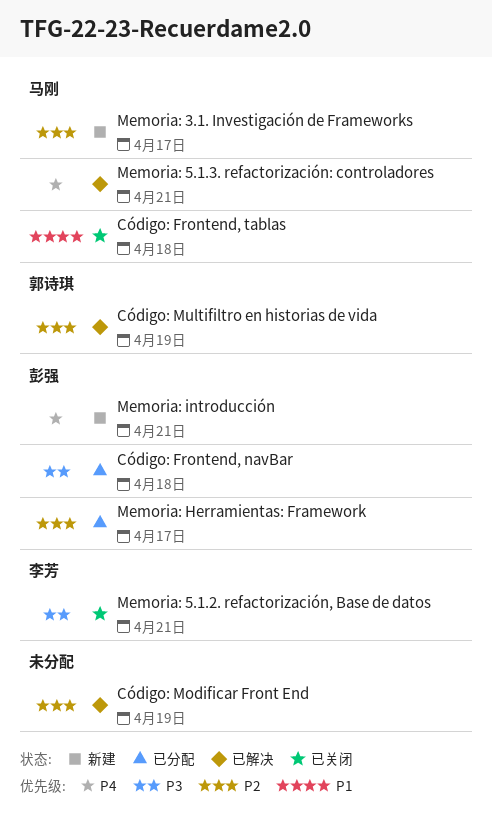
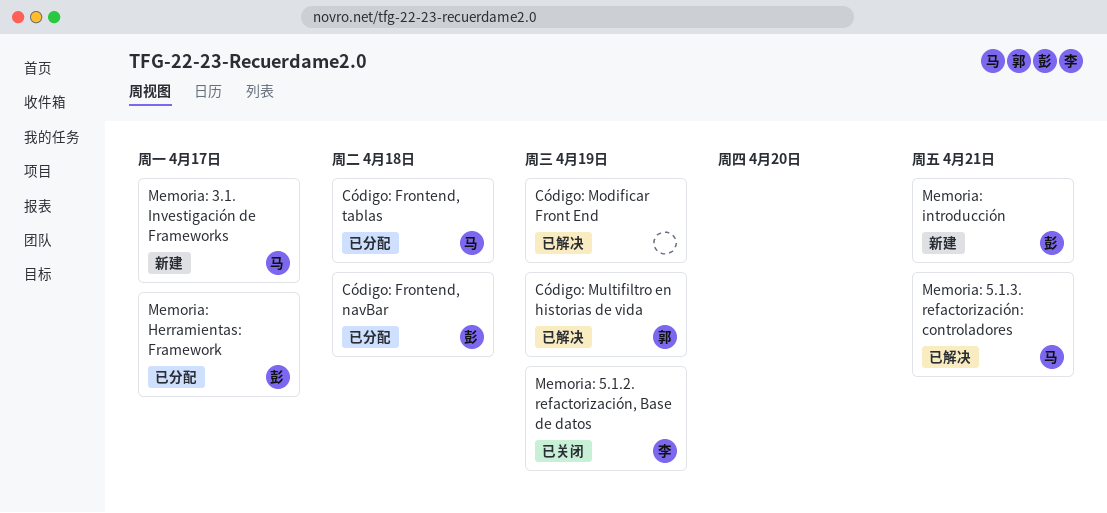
Código: Frontend, tablas, status: 已关闭 -> 已分配
Memoria: 5.1.2. refactorización, Base de datos, due: Apr 21 -> Apr 19

